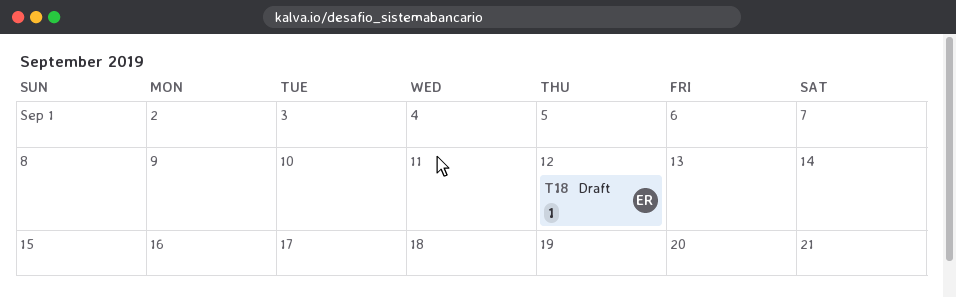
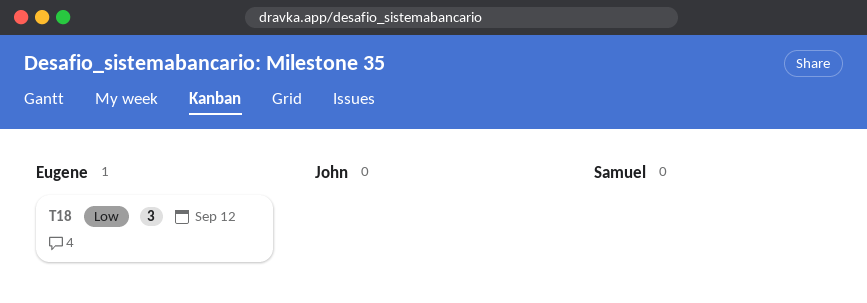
T18, estimate: 1 -> 3

